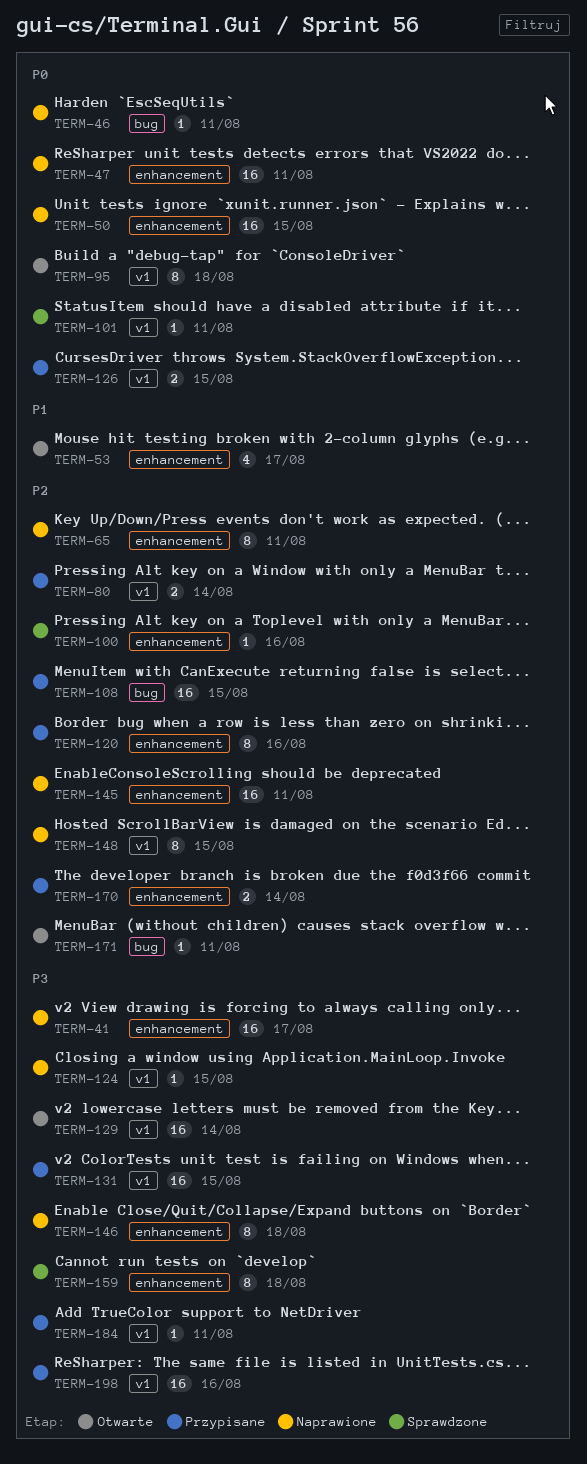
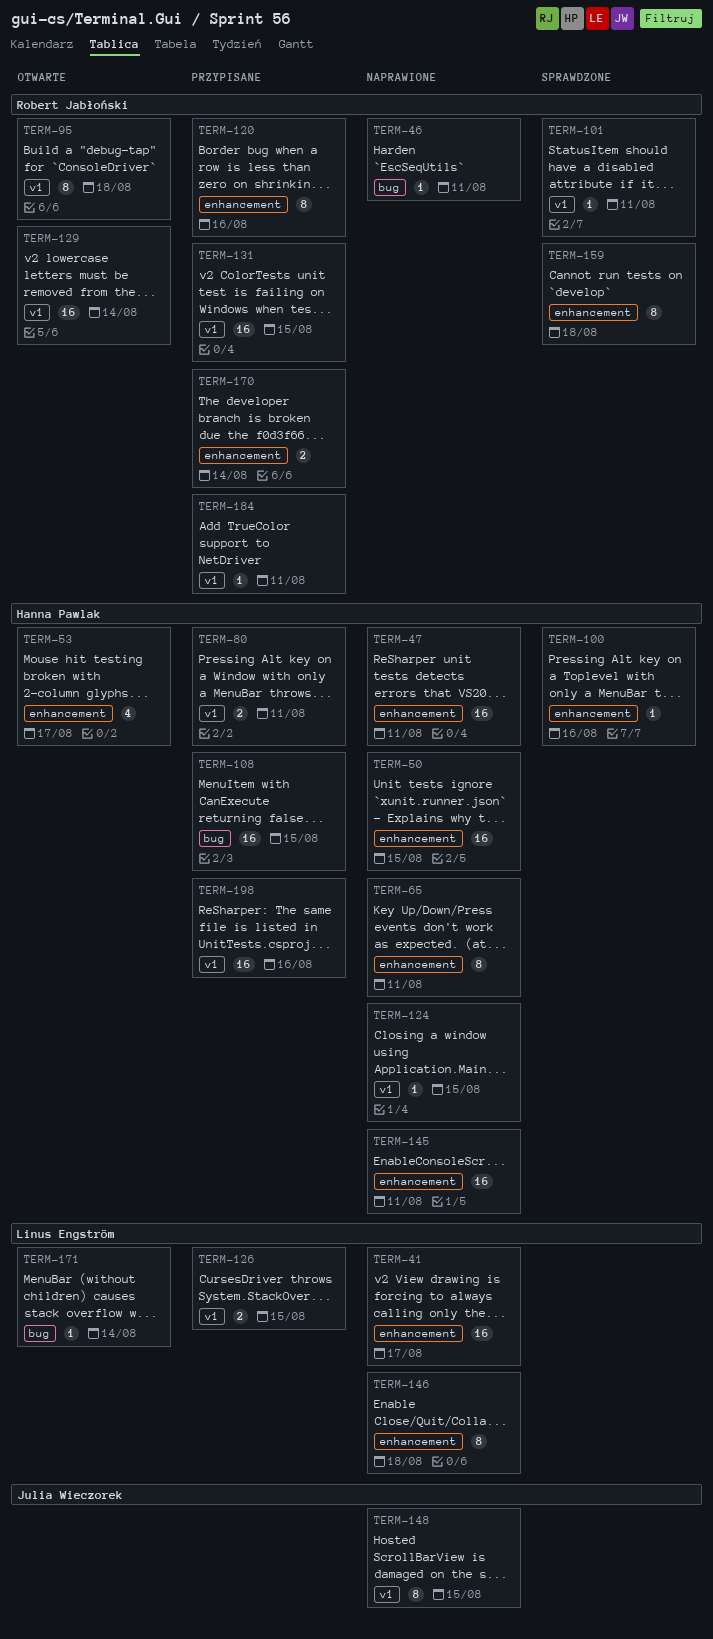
TERM-80, due: Aug 14 -> Aug 11
TERM-171, due: Aug 11 -> Aug 14

